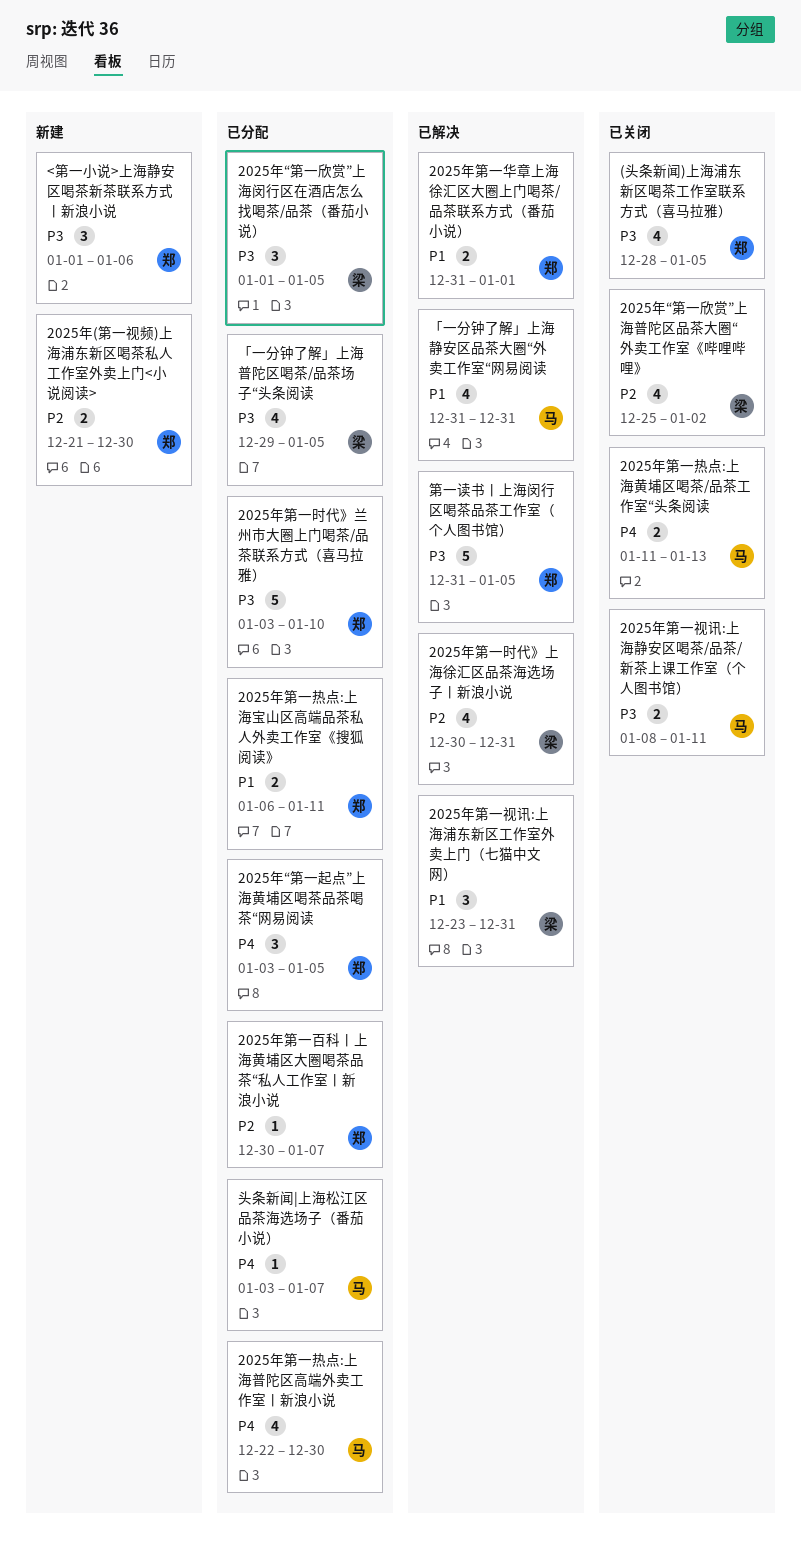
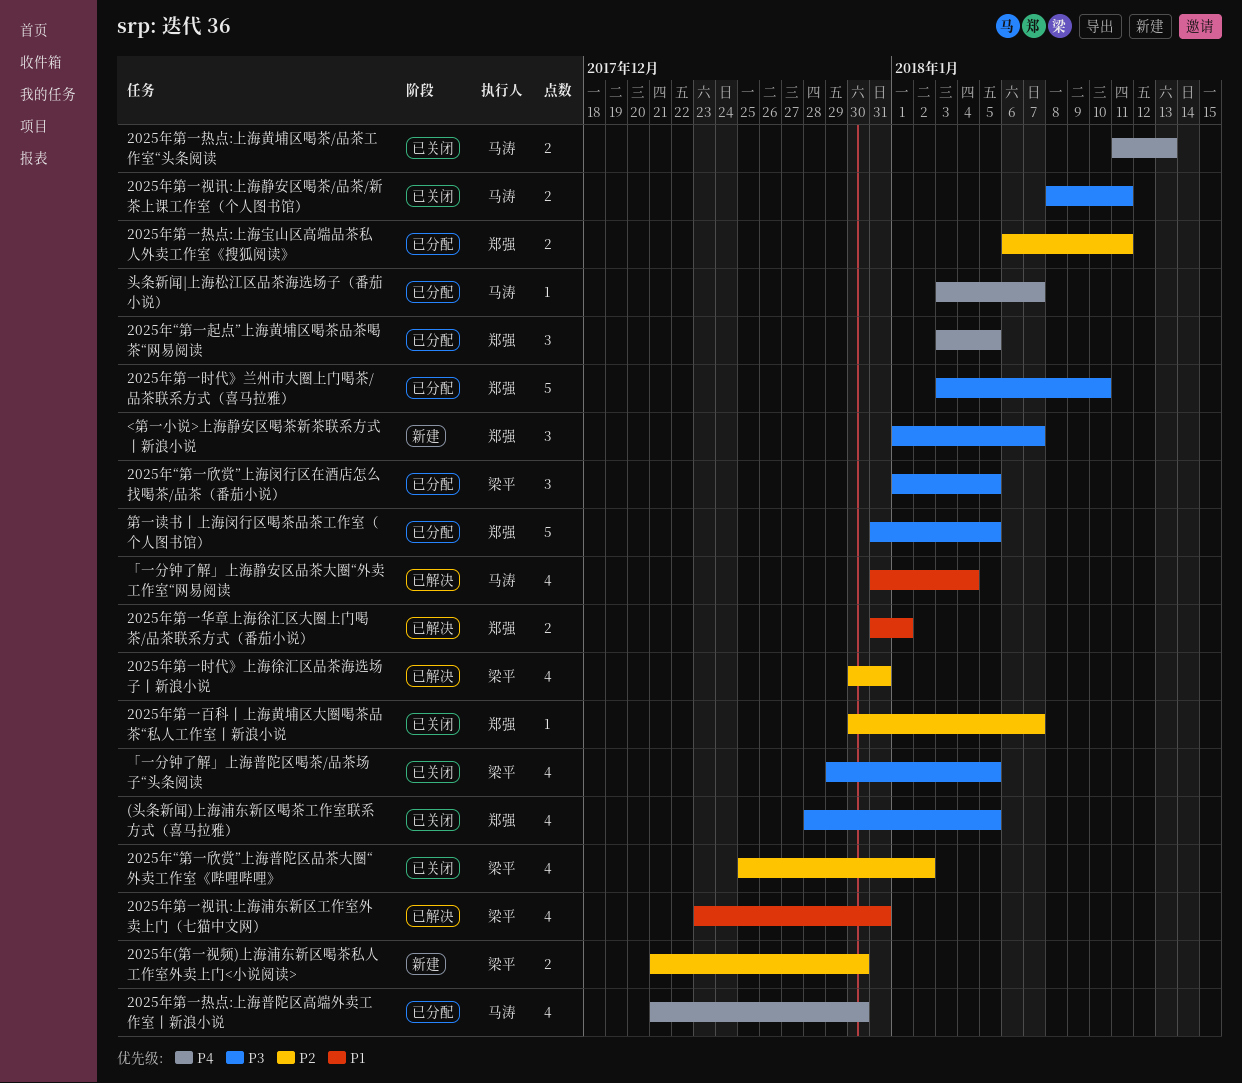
2025年(第一视频)上海浦东新区喝茶私人工作室外卖上门<小说阅读>, owner: 郑强 -> 梁平
2025年第一热点:上海宝山区高端品茶私人外卖工作室《搜狐阅读》, priority: P1 -> P2
2025年第一热点:上海普陀区高端外卖工作室丨新浪小说, start: Dec 22 -> Dec 21
2025年第一百科丨上海黄埔区大圈喝茶品茶“私人工作室丨新浪小说, status: 已分配 -> 已关闭
2025年第一视讯:上海浦东新区工作室外卖上门（七猫中文网）, estimate: 3 -> 4
<第一小说>上海静安区喝茶新茶联系方式丨新浪小说, due: Jan 6 -> Jan 7
「一分钟了解」上海普陀区喝茶/品茶场子“头条阅读, status: 已分配 -> 已关闭
「一分钟了解」上海静安区品茶大圈“外卖工作室“网易阅读, due: Dec 31 -> Jan 4
第一读书丨上海闵行区喝茶品茶工作室（个人图书馆）, status: 已解决 -> 已分配

